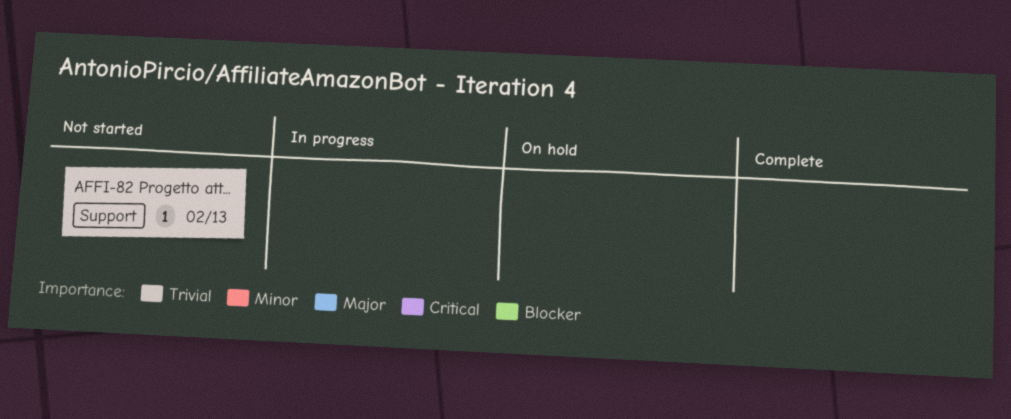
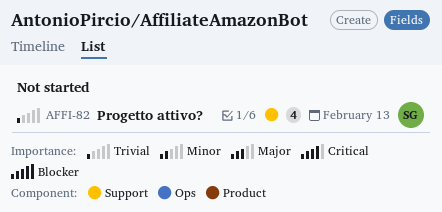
AFFI-82, estimate: 1 -> 4

